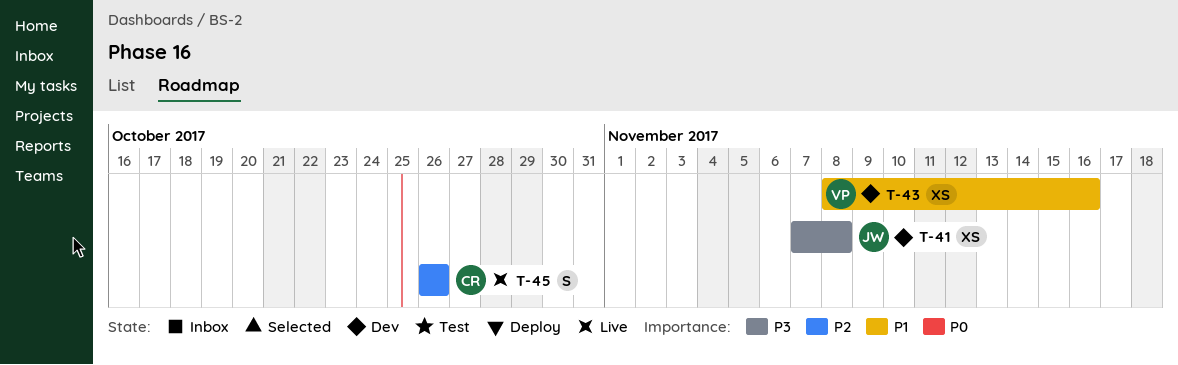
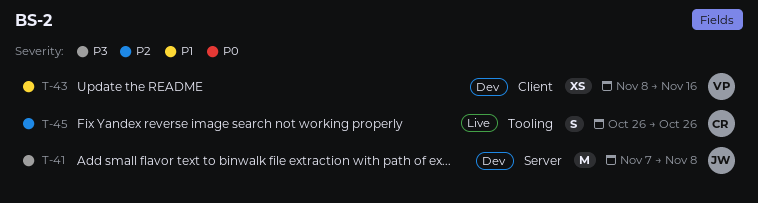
T-41, estimate: XS -> M

